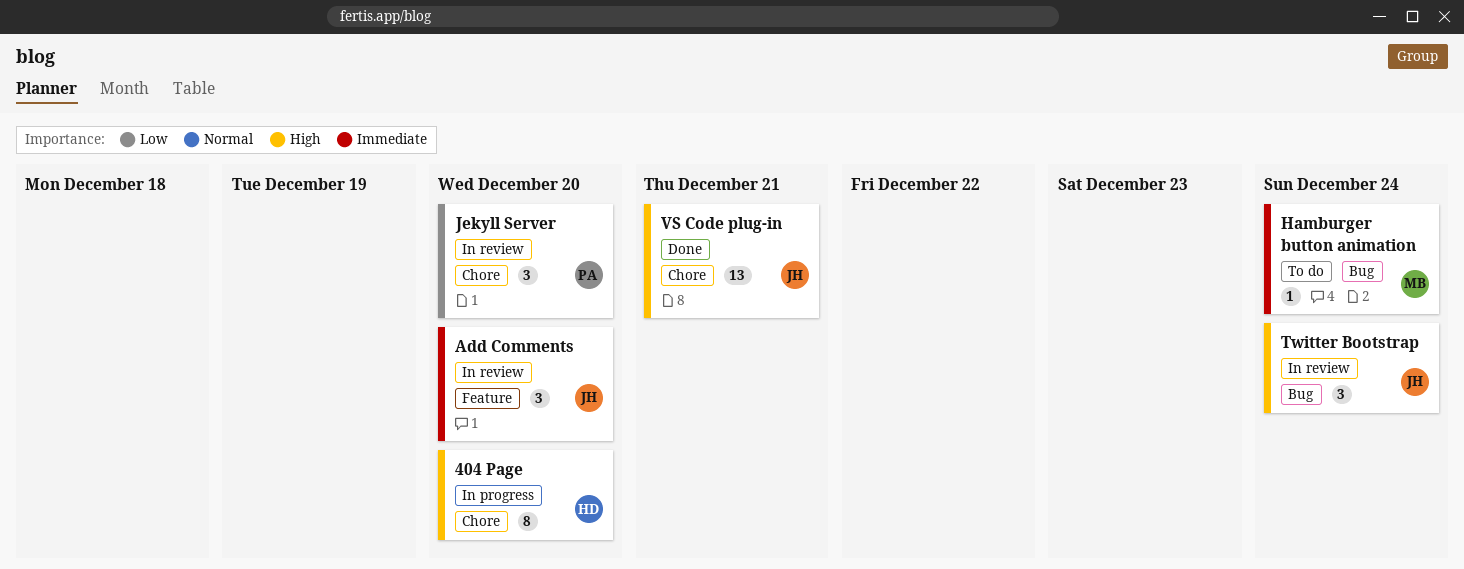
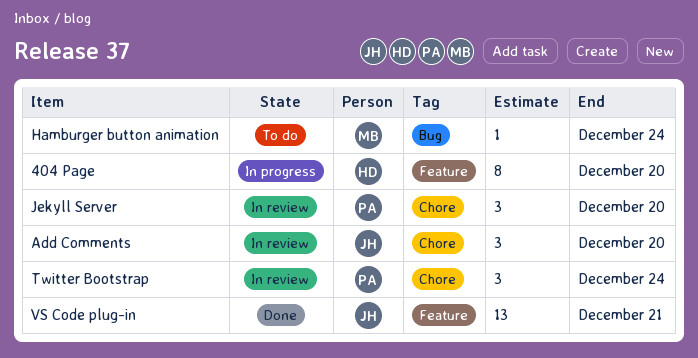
404 Page, label: Chore -> Feature
Add Comments, label: Feature -> Chore
Twitter Bootstrap, owner: JH -> PA
Twitter Bootstrap, label: Bug -> Chore
VS Code plug-in, label: Chore -> Feature

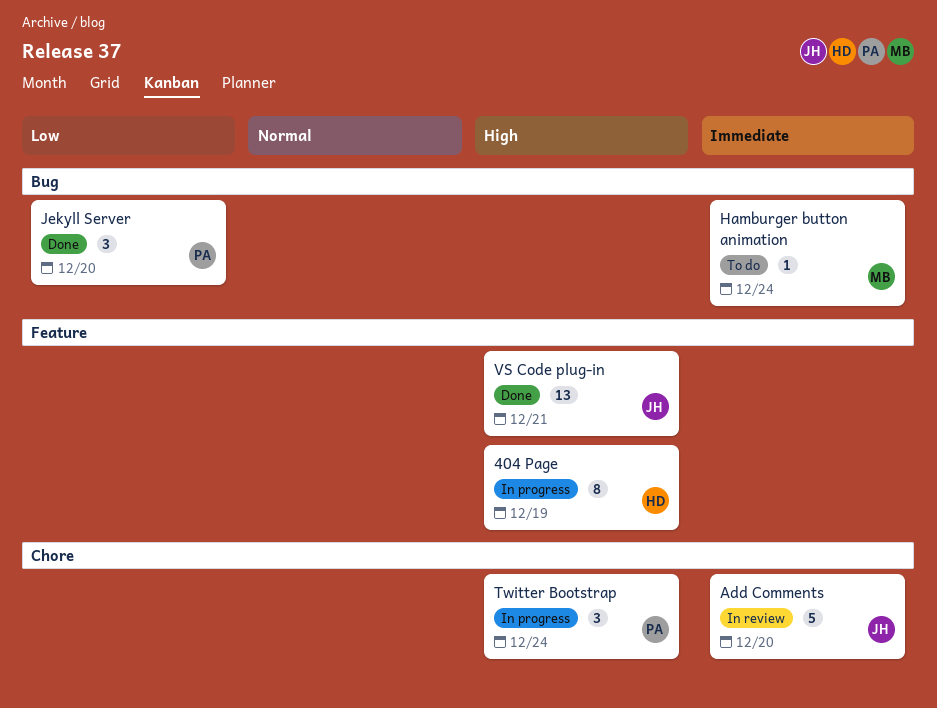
404 Page, due: Dec 20 -> Dec 19
Add Comments, estimate: 3 -> 5
Jekyll Server, status: In review -> Done
Jekyll Server, label: Chore -> Bug
Twitter Bootstrap, status: In review -> In progress

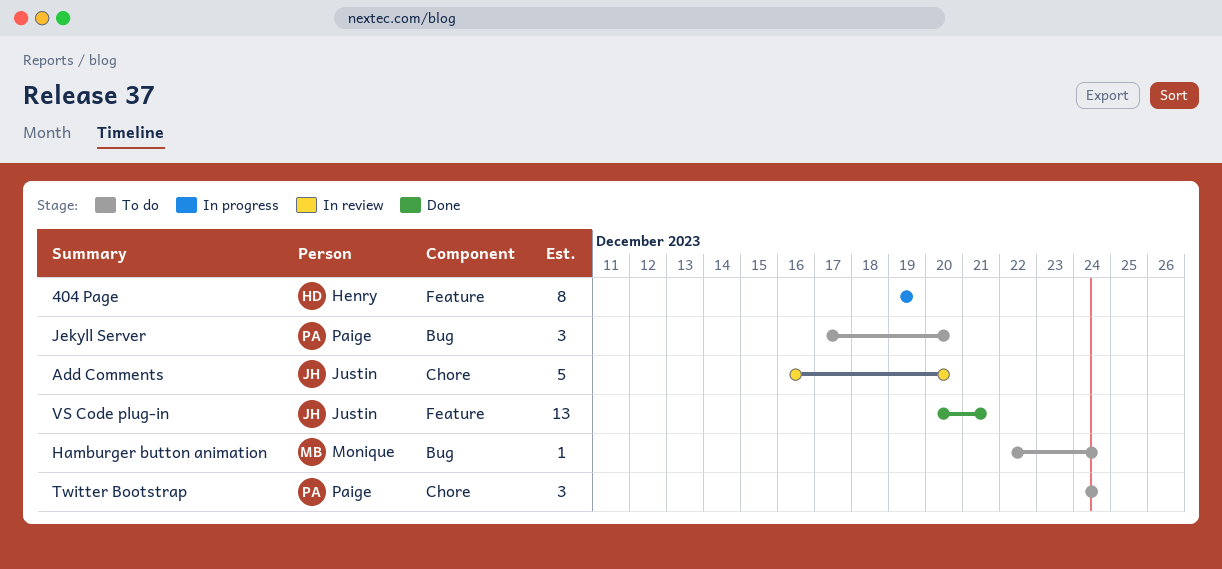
Jekyll Server, status: Done -> To do
Twitter Bootstrap, status: In progress -> To do

